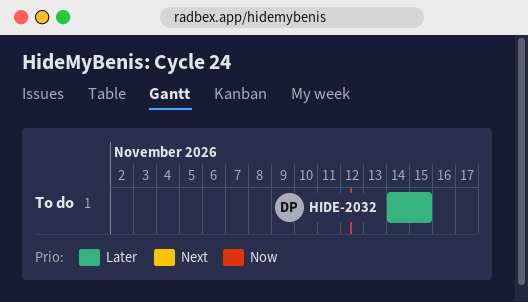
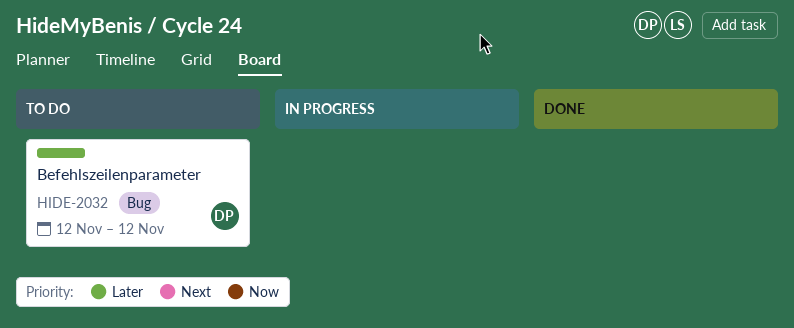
HIDE-2032, start: Nov 14 -> Nov 12
HIDE-2032, due: Nov 15 -> Nov 12

